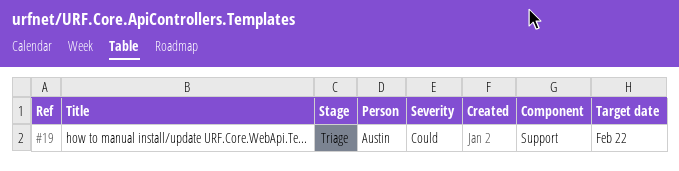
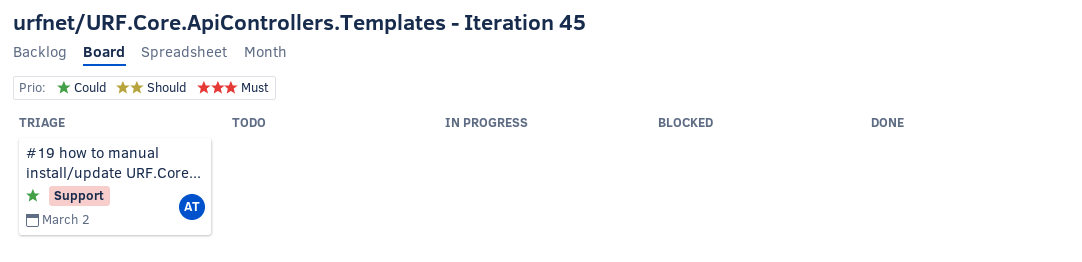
#19, due: Feb 22 -> Mar 2

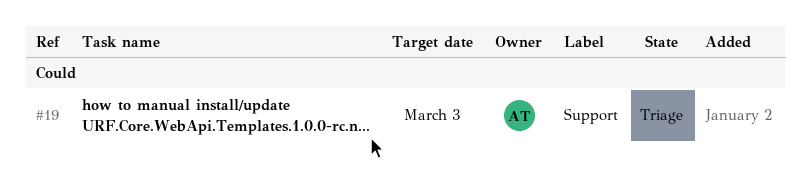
#19, due: Mar 2 -> Mar 3

